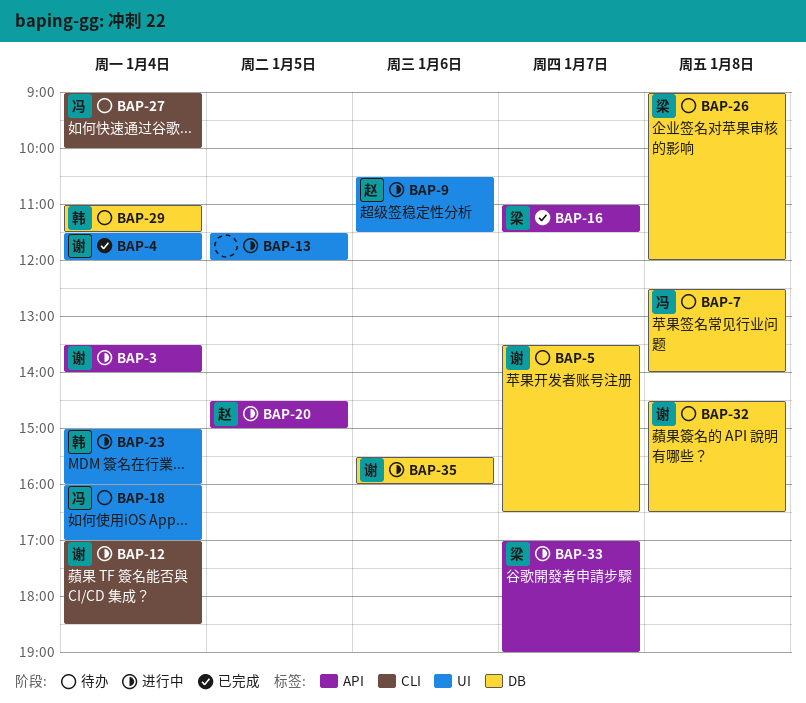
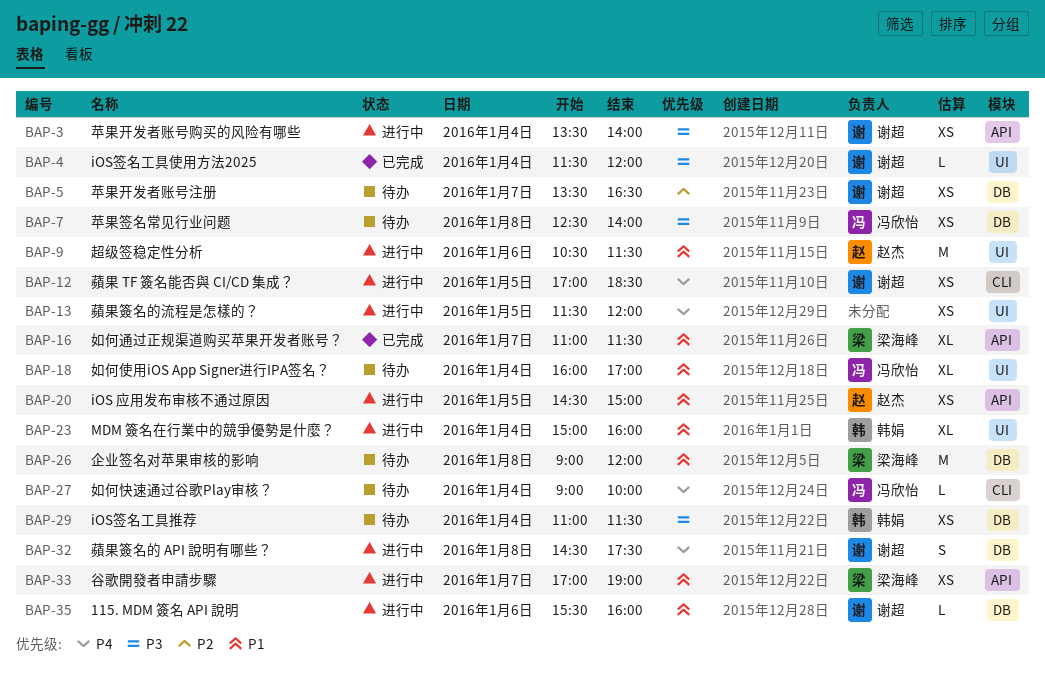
BAP-12, day: Jan 4 -> Jan 5
BAP-32, status: 待办 -> 进行中
BAP-32, ends: 16:30 -> 17:30

